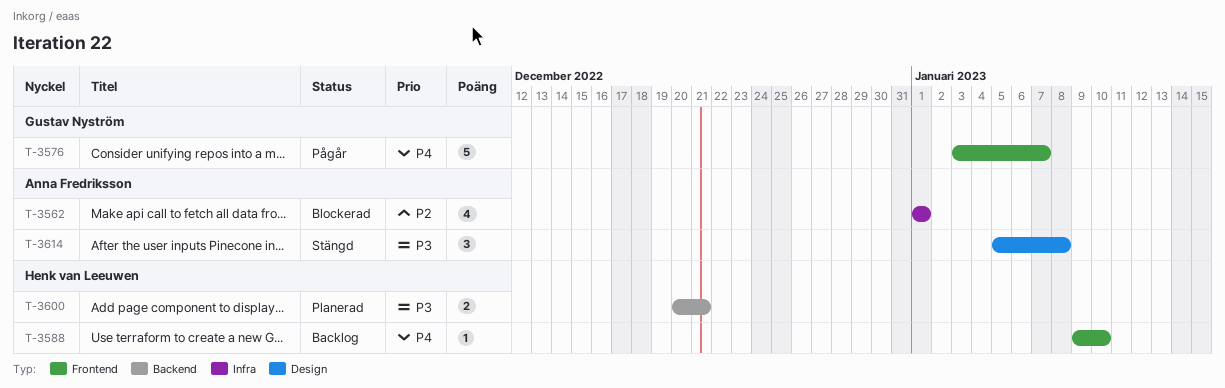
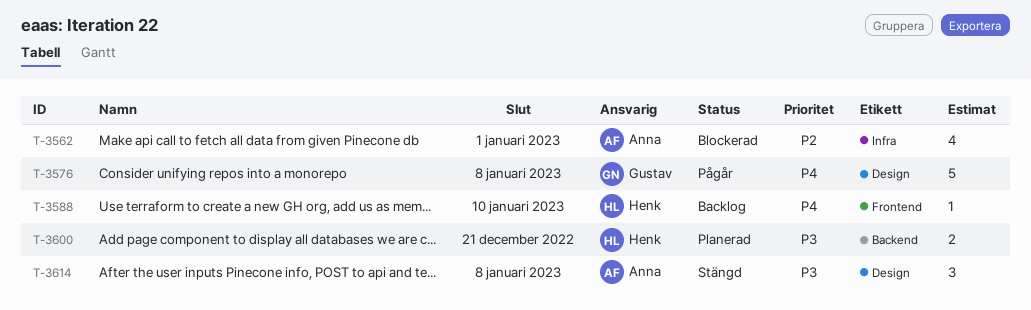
T-3576, label: Frontend -> Design
T-3576, due: Jan 7 -> Jan 8

